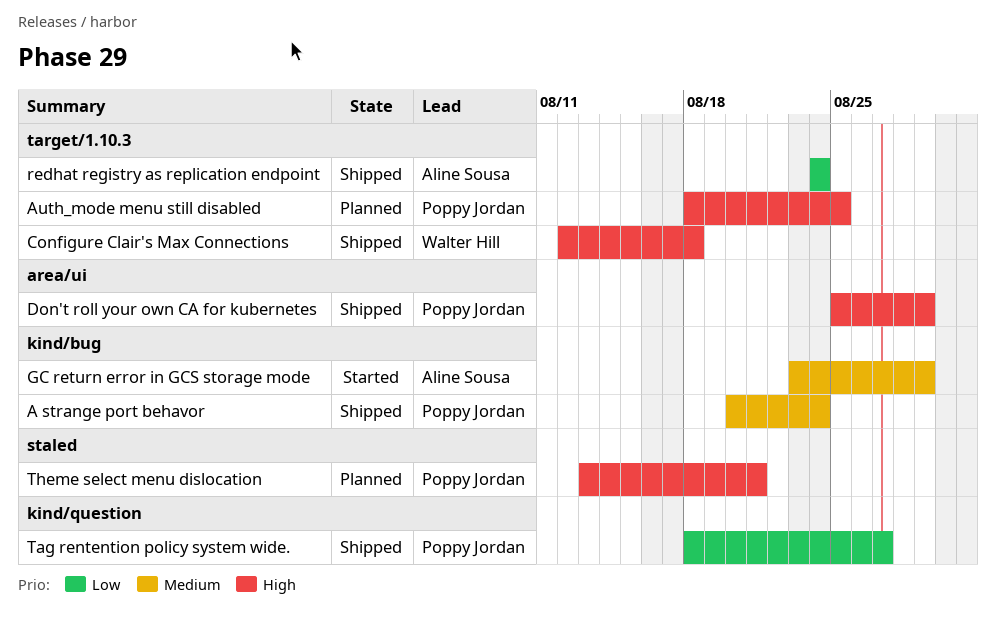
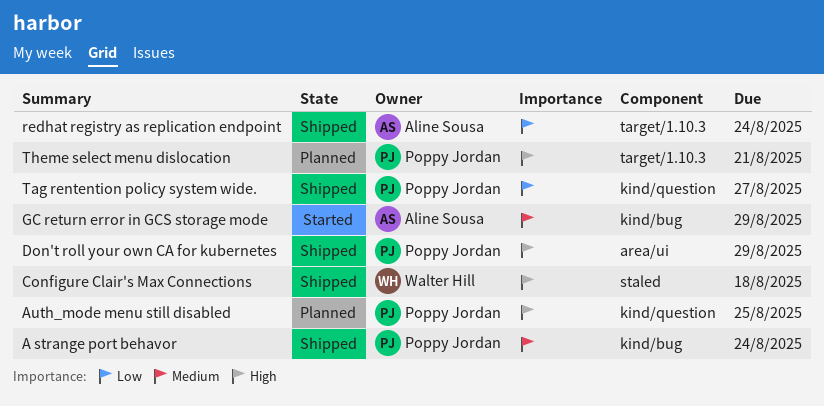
Auth_mode menu still disabled, label: target/1.10.3 -> kind/question
Configure Clair's Max Connections, label: target/1.10.3 -> staled
Theme select menu dislocation, label: staled -> target/1.10.3

